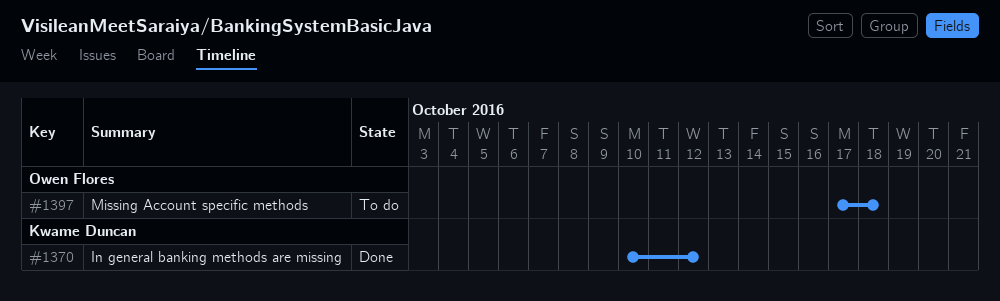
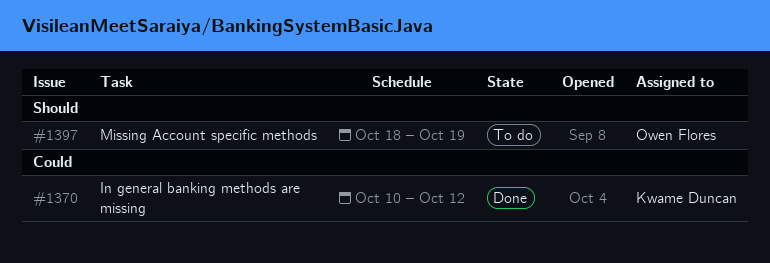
#1397, start: Oct 17 -> Oct 18
#1397, due: Oct 18 -> Oct 19

